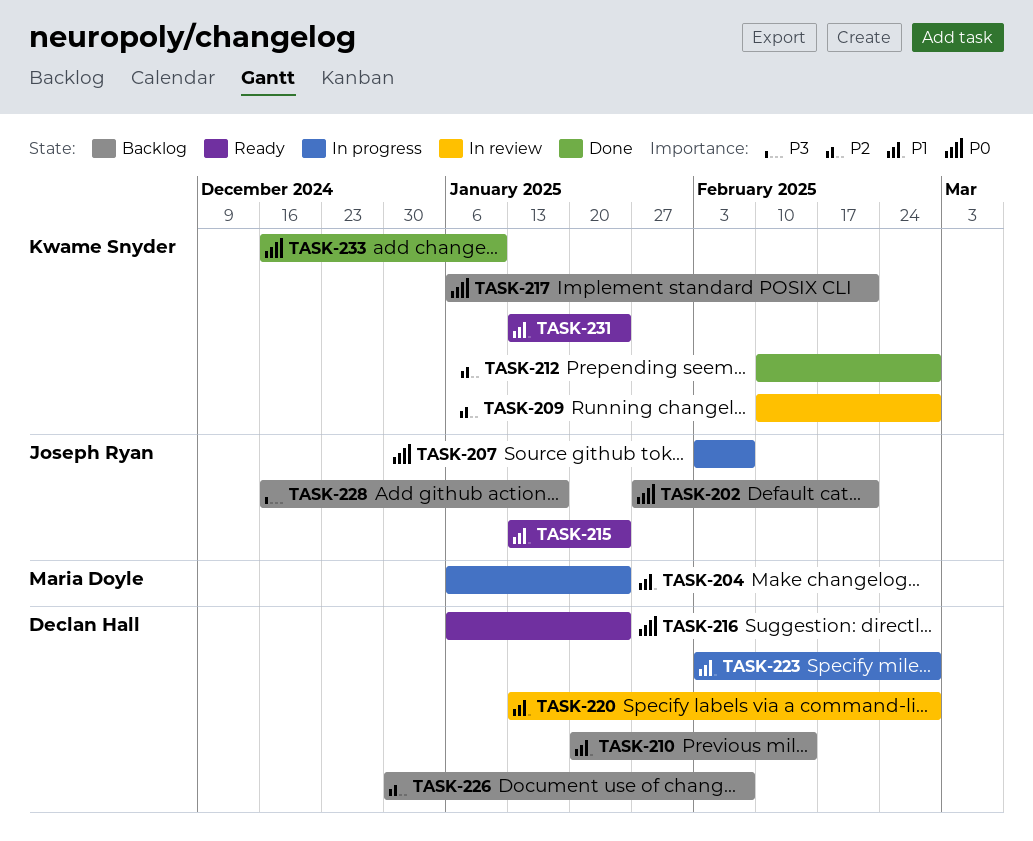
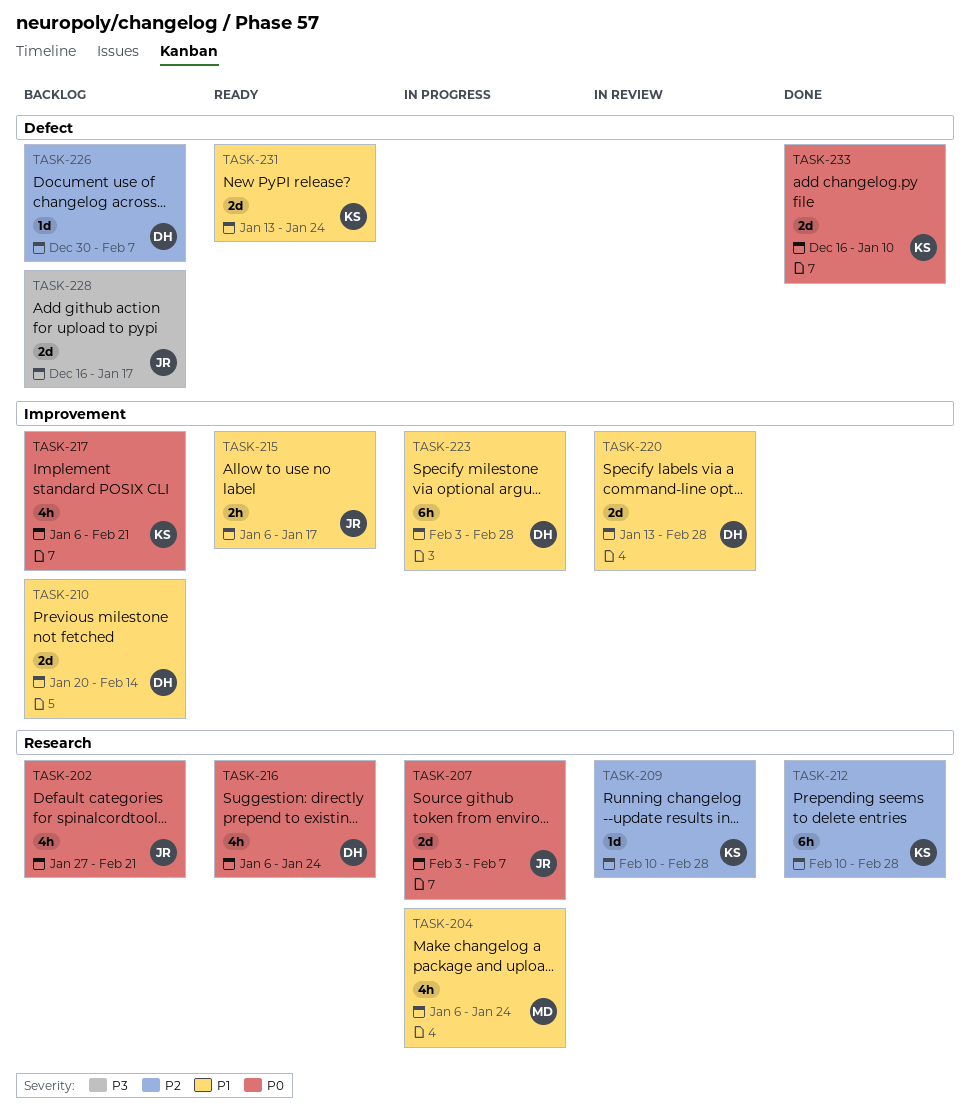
TASK-215, start: Jan 13 -> Jan 6
TASK-215, due: Jan 24 -> Jan 17

